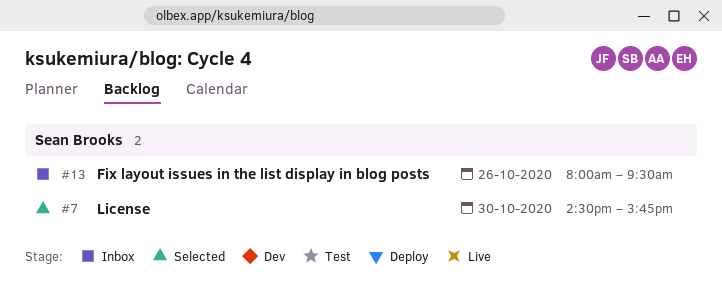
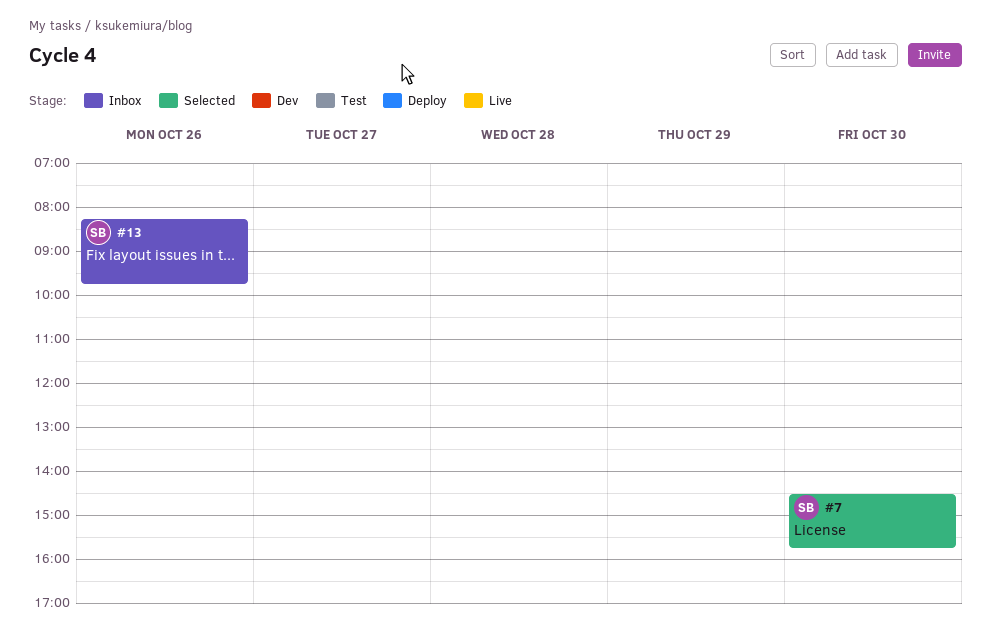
#13, begins: 08:00 -> 08:15
#13, ends: 09:30 -> 09:45

